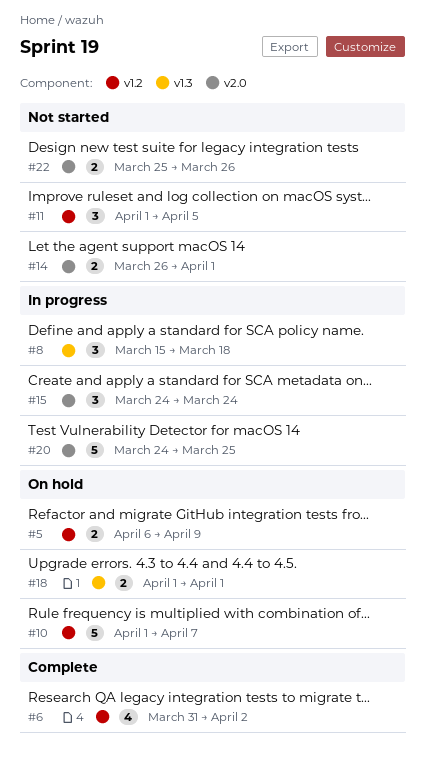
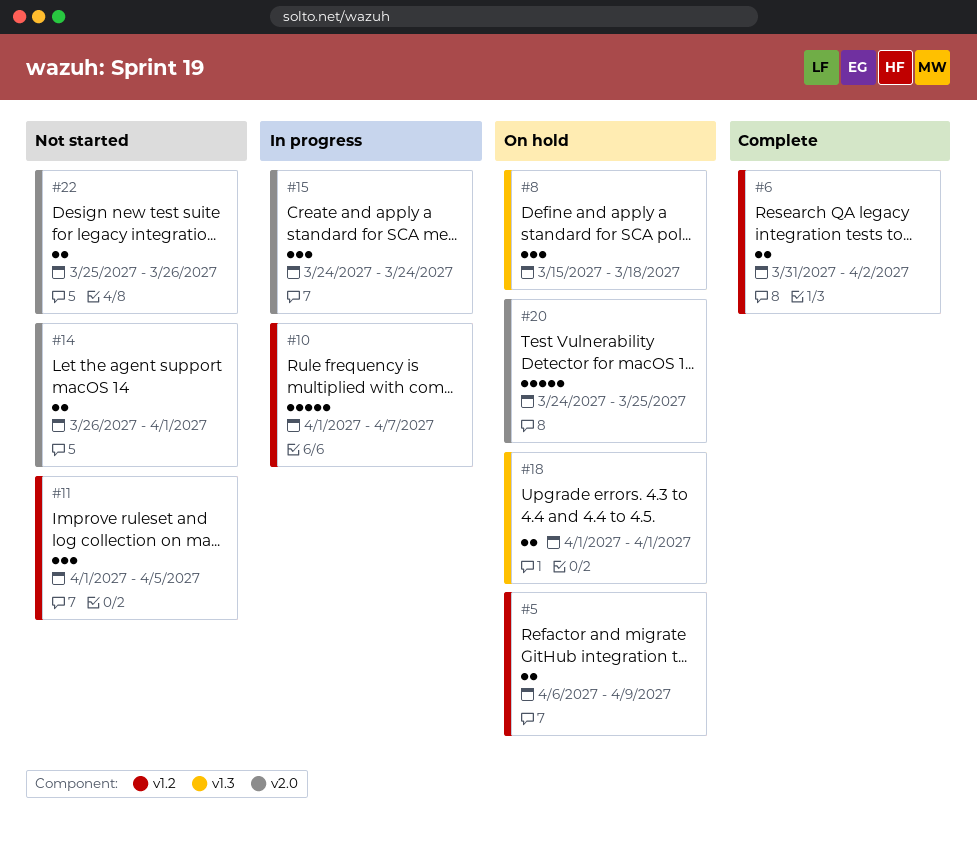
#6, estimate: 4 -> 2
#8, status: In progress -> On hold
#10, status: On hold -> In progress
#20, status: In progress -> On hold

